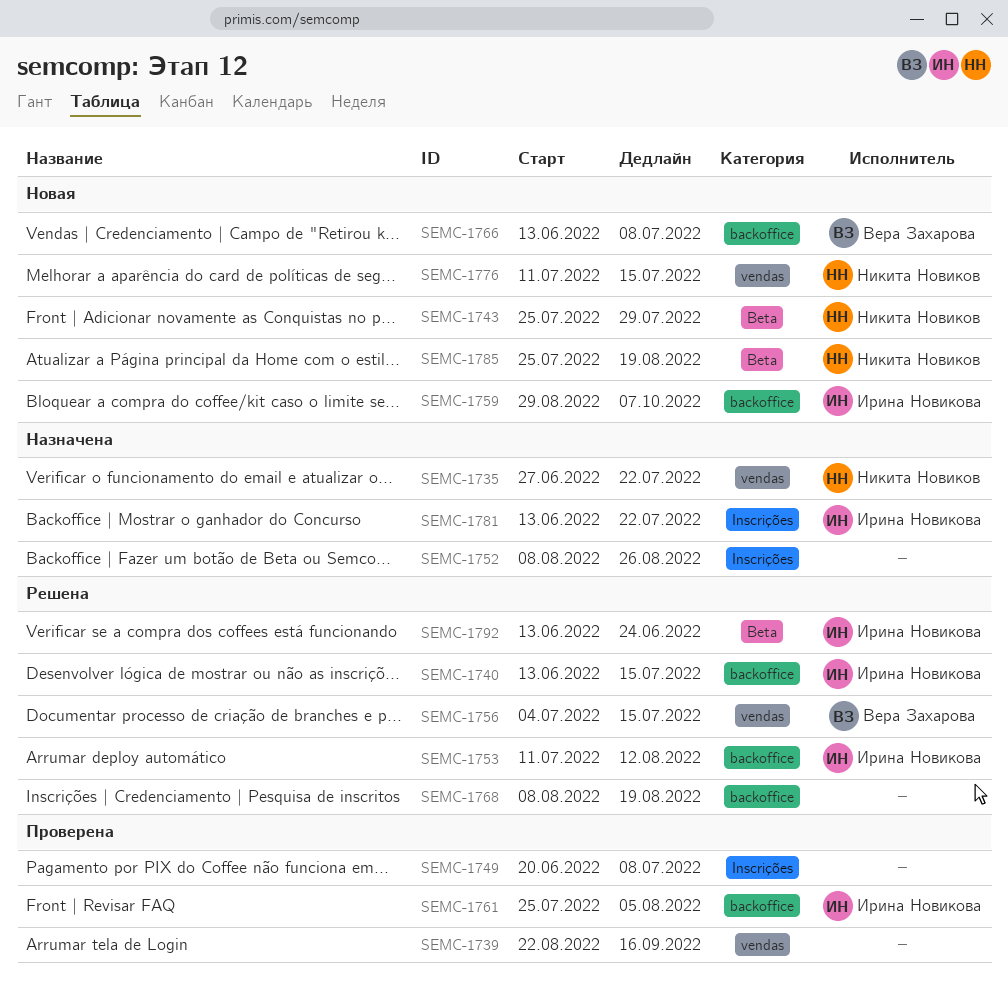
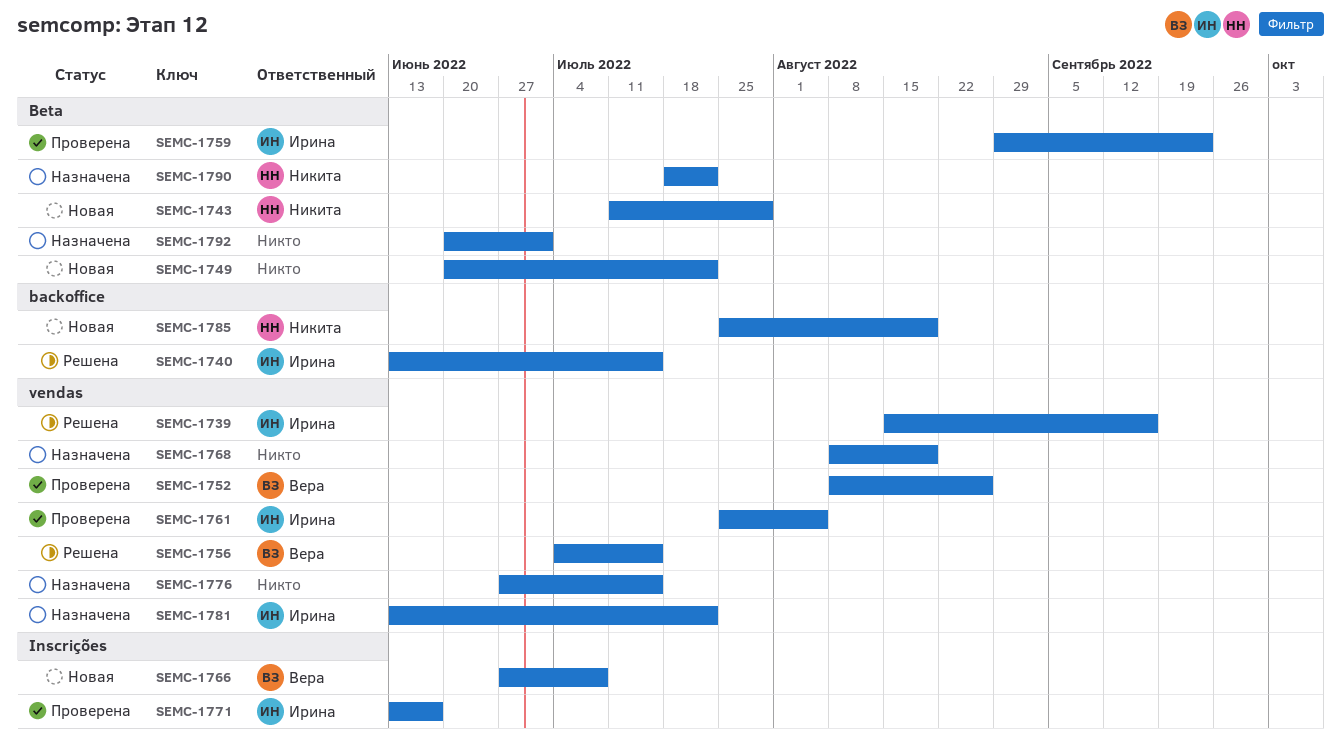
SEMC-1735: present -> none
SEMC-1739, status: Проверена -> Решена
SEMC-1739, owner: none -> Ирина Новикова
SEMC-1739, start: Aug 22 -> Aug 15
SEMC-1743, start: Jul 25 -> Jul 11
SEMC-1749, status: Проверена -> Новая
SEMC-1749, label: Inscrições -> Beta
SEMC-1749, due: Jul 8 -> Jul 22
SEMC-1752, status: Назначена -> Проверена
SEMC-1752, owner: none -> Вера Захарова
SEMC-1752, label: Inscrições -> vendas
SEMC-1753: present -> none
SEMC-1759, status: Новая -> Проверена
SEMC-1759, label: backoffice -> Beta
SEMC-1759, due: Oct 7 -> Sep 23
SEMC-1761, label: backoffice -> vendas
SEMC-1766, label: backoffice -> Inscrições
SEMC-1766, start: Jun 13 -> Jun 27
SEMC-1768, status: Решена -> Назначена
SEMC-1768, label: backoffice -> vendas
SEMC-1771: none -> present
SEMC-1776, status: Новая -> Назначена
SEMC-1776, owner: Никита Новиков -> none
SEMC-1776, start: Jul 11 -> Jun 27
SEMC-1781, label: Inscrições -> vendas
SEMC-1785, label: Beta -> backoffice
SEMC-1790: none -> present
SEMC-1792, status: Решена -> Назначена
SEMC-1792, owner: Ирина Новикова -> none
SEMC-1792, start: Jun 13 -> Jun 20
SEMC-1792, due: Jun 24 -> Jul 1

